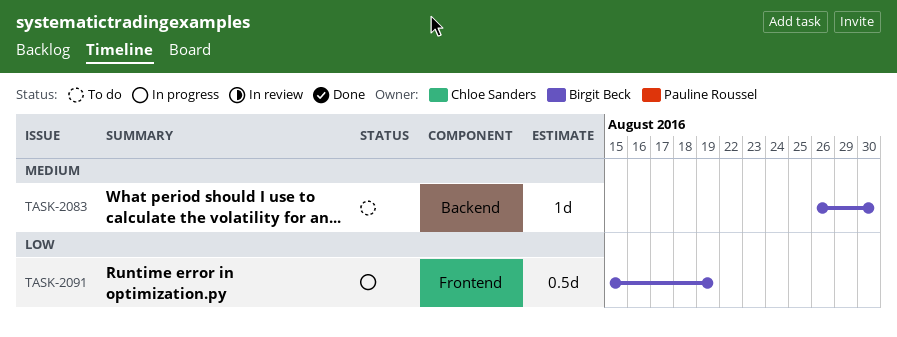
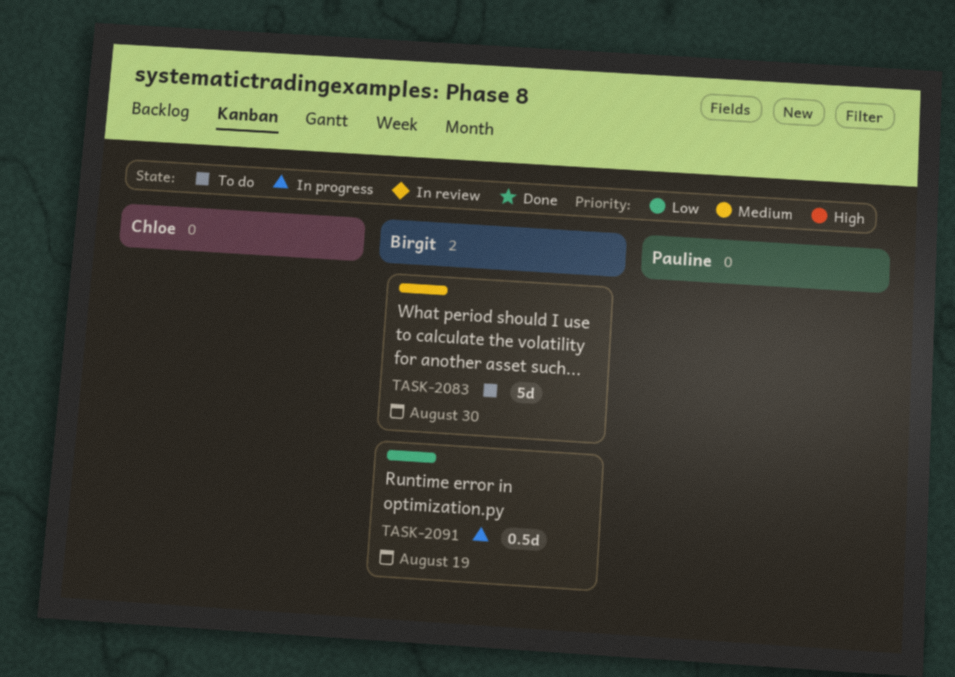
TASK-2083, estimate: 1d -> 5d

